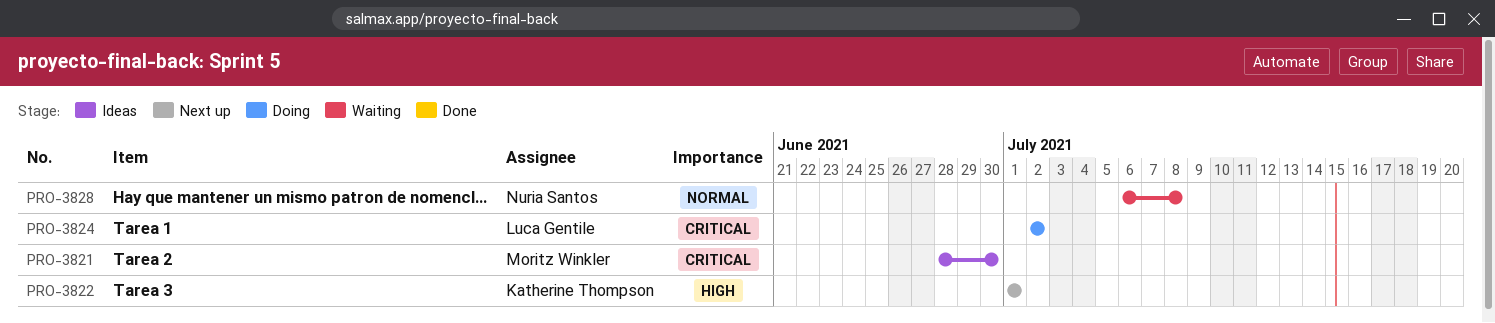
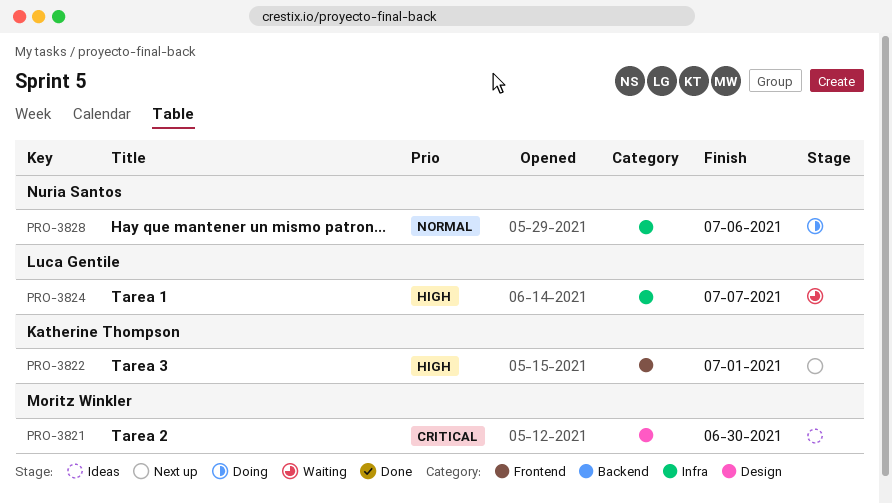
PRO-3824, status: Doing -> Waiting
PRO-3824, priority: Critical -> High
PRO-3824, due: Jul 2 -> Jul 7
PRO-3828, status: Waiting -> Doing
PRO-3828, due: Jul 8 -> Jul 6

